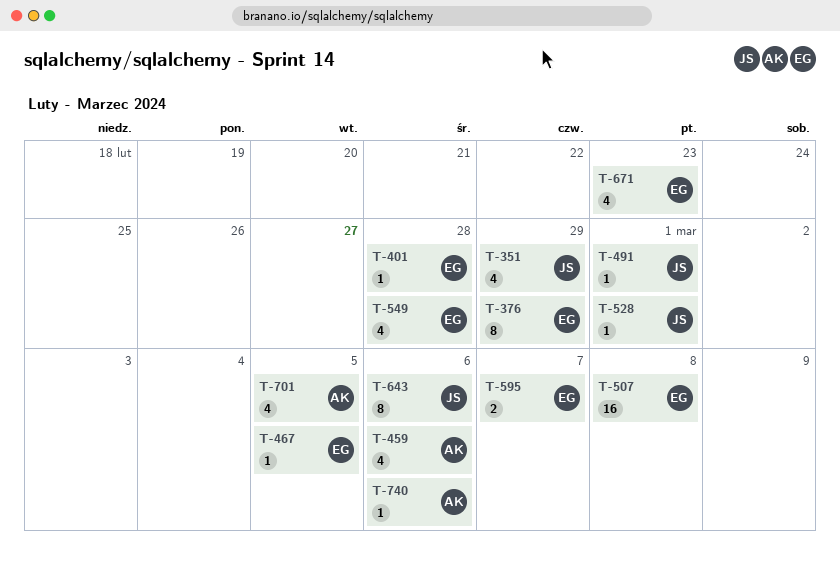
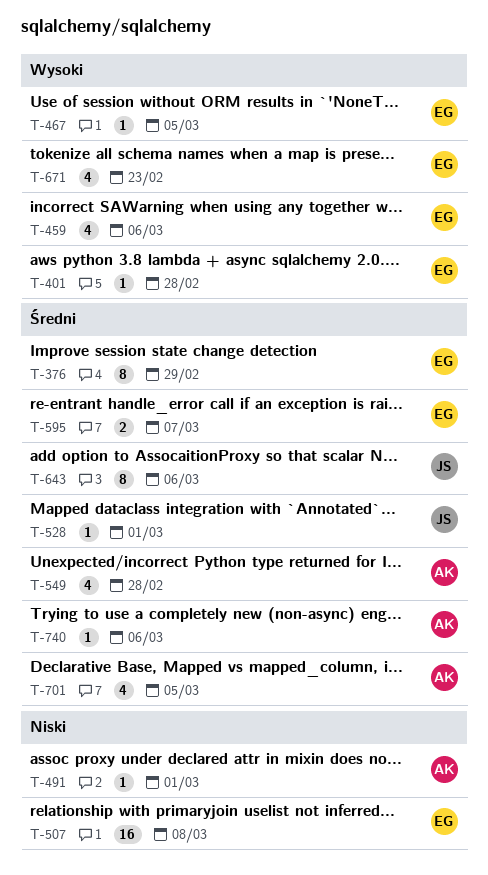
T-351: present -> none
T-459, owner: AK -> EG
T-491, owner: JS -> AK
T-549, owner: EG -> AK

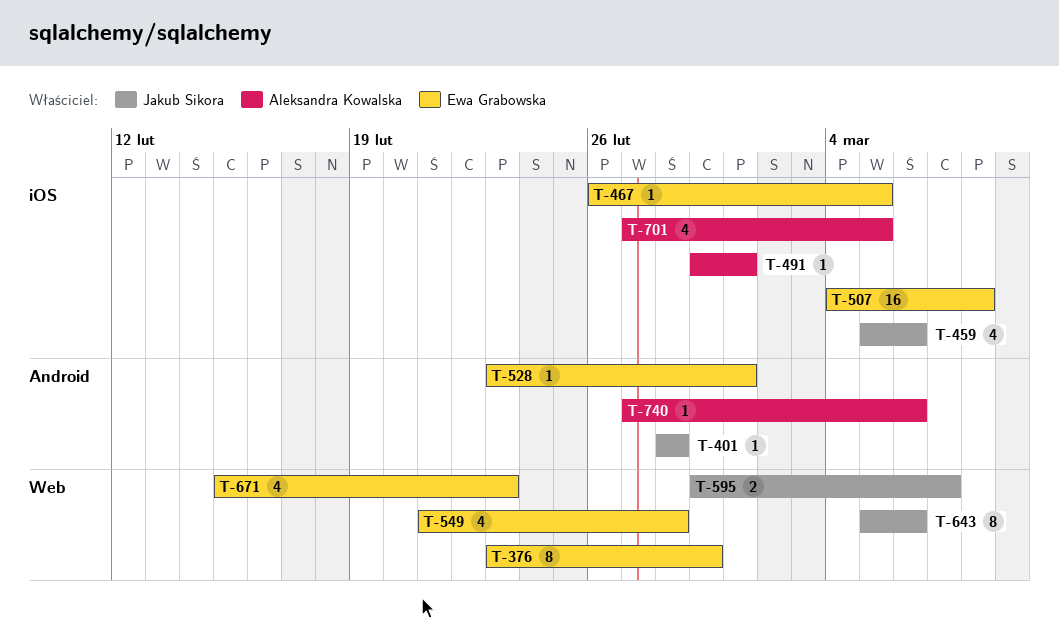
T-401, owner: Ewa Grabowska -> Jakub Sikora
T-459, owner: Ewa Grabowska -> Jakub Sikora
T-528, owner: Jakub Sikora -> Ewa Grabowska
T-549, owner: Aleksandra Kowalska -> Ewa Grabowska
T-595, owner: Ewa Grabowska -> Jakub Sikora

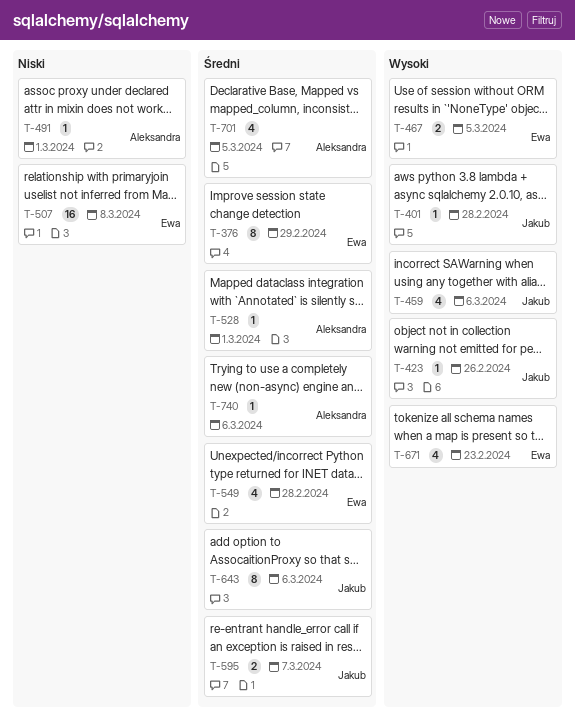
T-423: none -> present
T-467, estimate: 1 -> 2
T-528, owner: Ewa Grabowska -> Aleksandra Kowalska

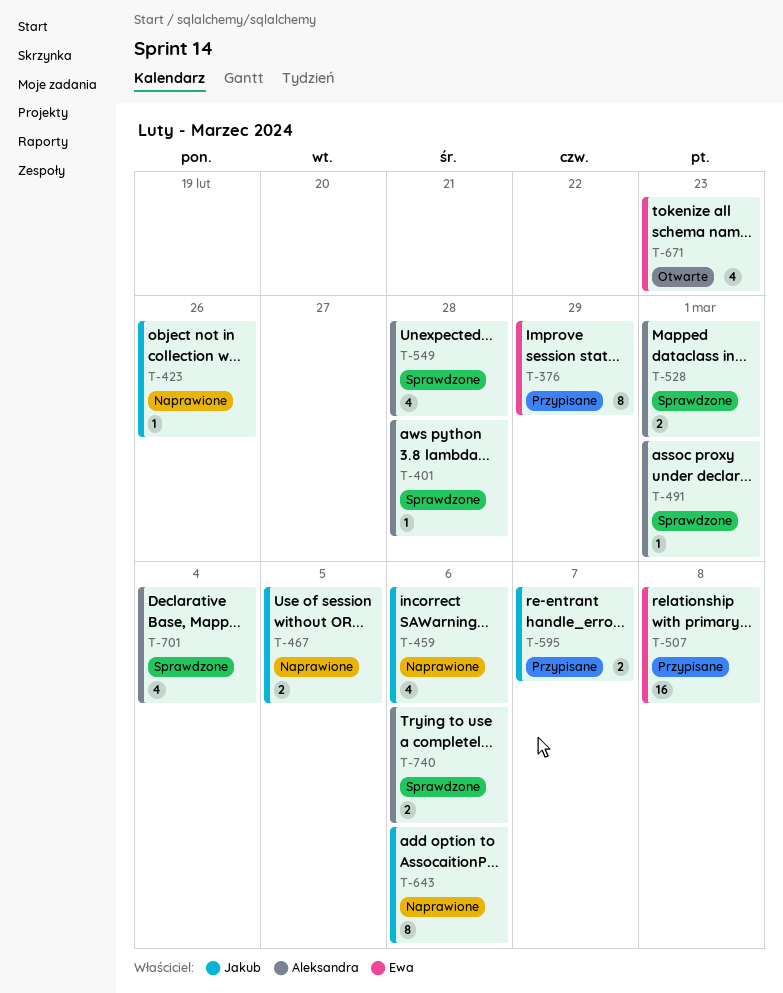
T-401, owner: Jakub -> Aleksandra
T-467, owner: Ewa -> Jakub
T-528, estimate: 1 -> 2
T-549, owner: Ewa -> Aleksandra
T-701, due: Mar 5 -> Mar 4
T-740, estimate: 1 -> 2

